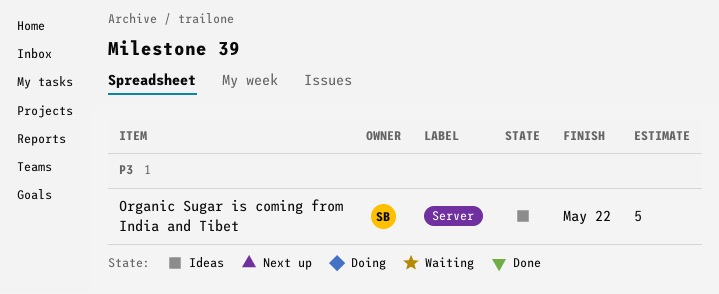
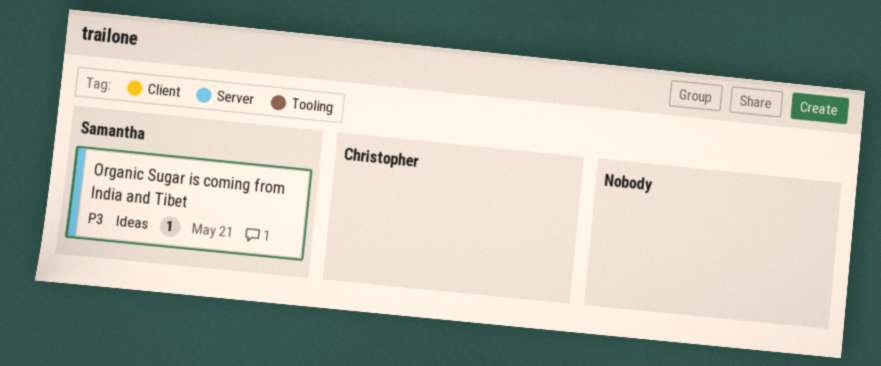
Organic Sugar is coming from India and Tibet, estimate: 5 -> 1
Organic Sugar is coming from India and Tibet, due: May 22 -> May 21

